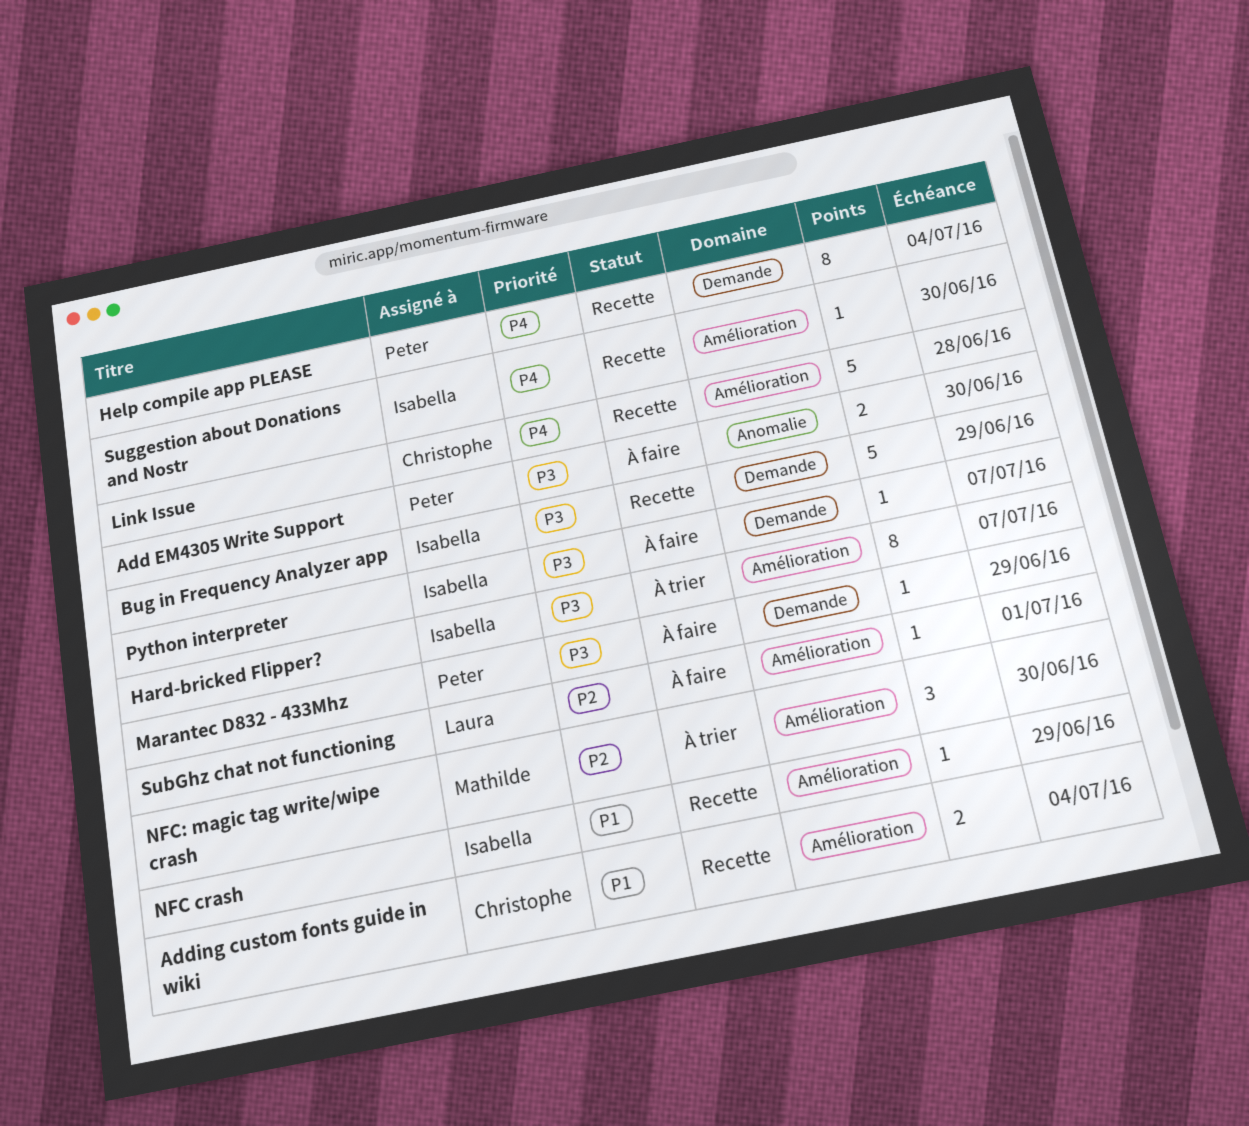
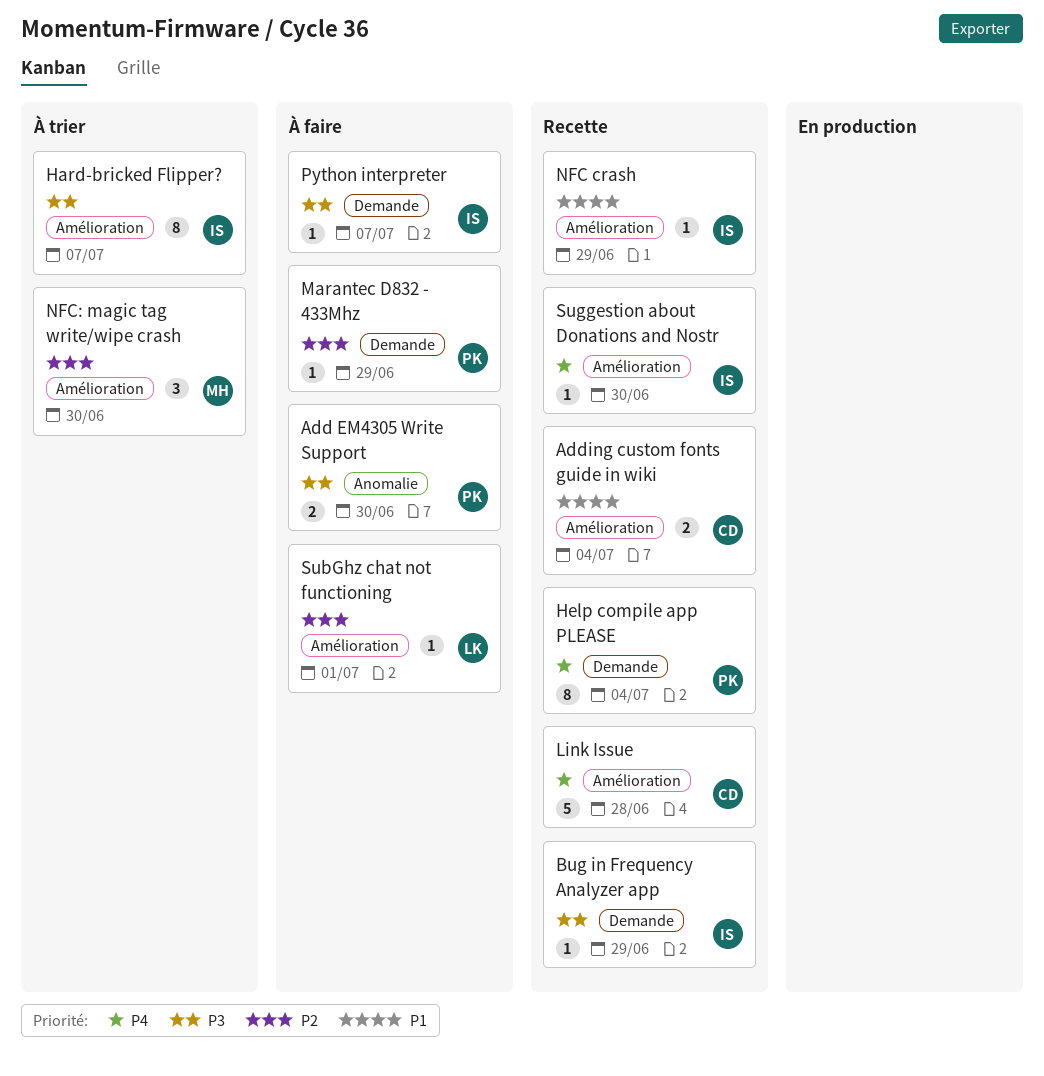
Bug in Frequency Analyzer app, estimate: 5 -> 1
Marantec D832 - 433Mhz, priority: P3 -> P2

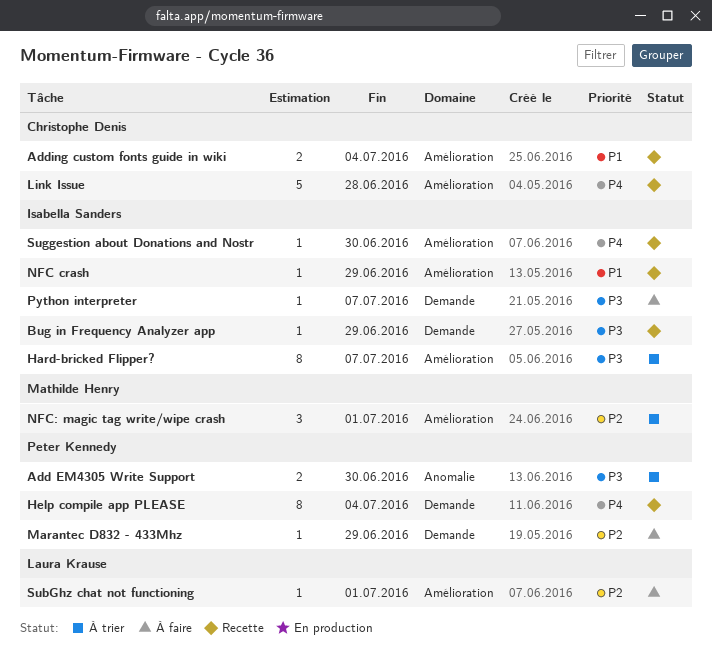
Add EM4305 Write Support, status: À faire -> À trier
NFC: magic tag write/wipe crash, due: Jun 30 -> Jul 1

